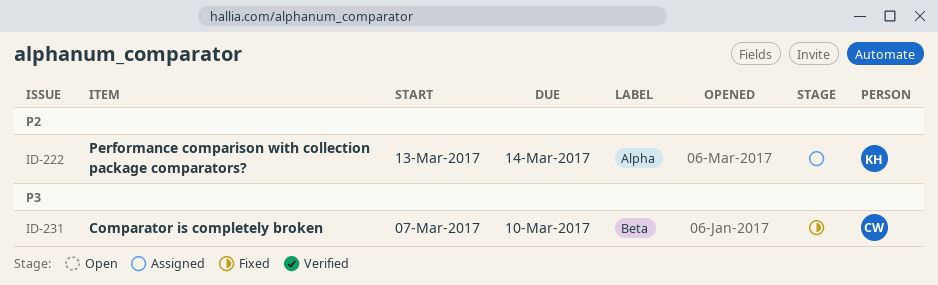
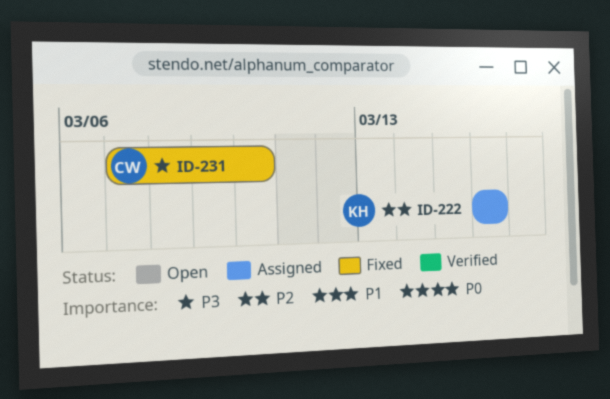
ID-222, start: Mar 13 -> Mar 16
ID-222, due: Mar 14 -> Mar 16

